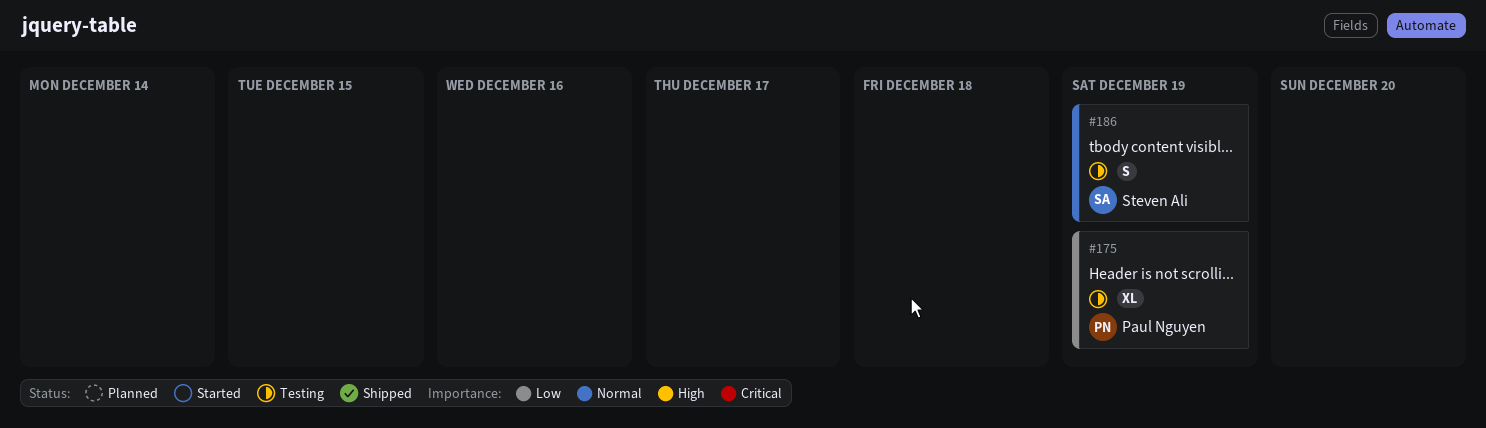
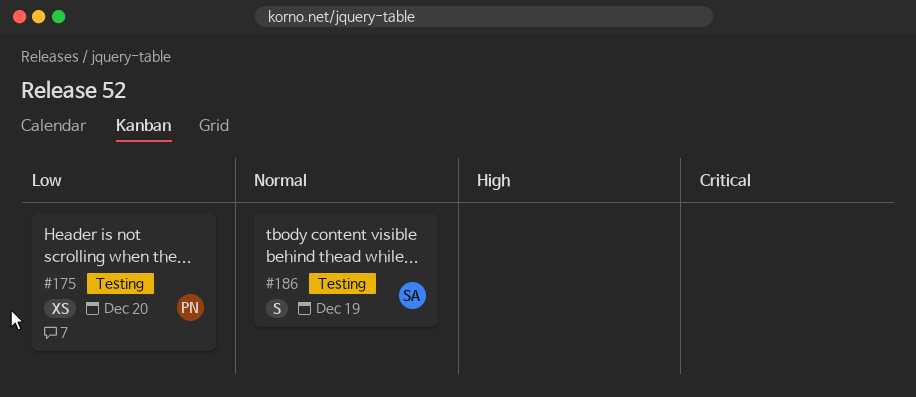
#175, estimate: XL -> XS
#175, due: Dec 19 -> Dec 20

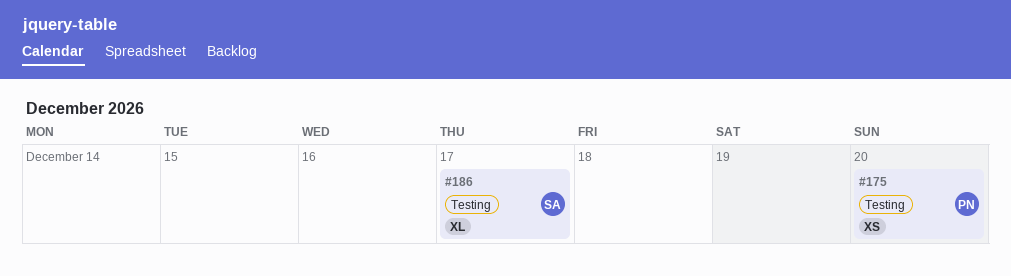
#186, estimate: S -> XL
#186, due: Dec 19 -> Dec 17

